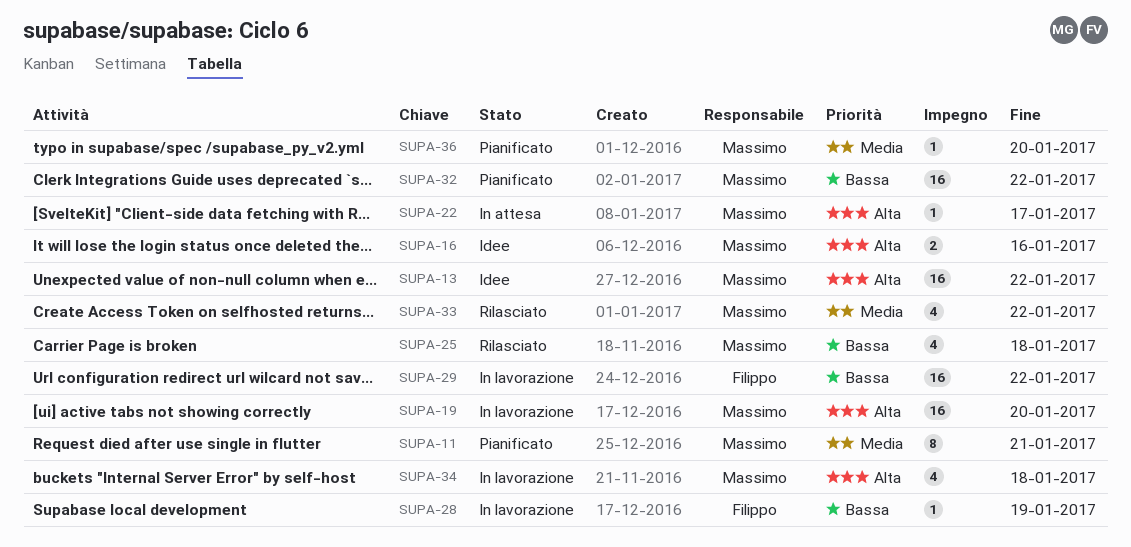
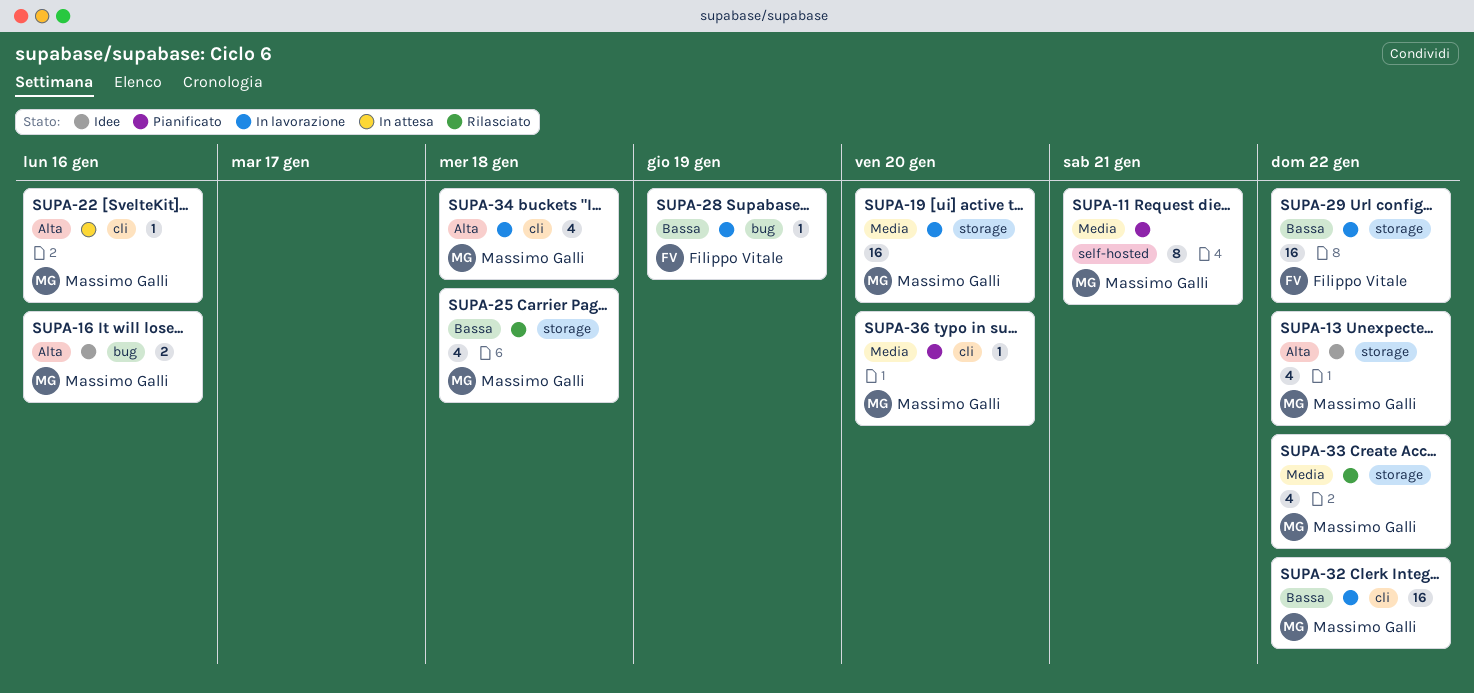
SUPA-13, estimate: 16 -> 4
SUPA-19, priority: Alta -> Media
SUPA-22, due: Jan 17 -> Jan 16
SUPA-32, status: Pianificato -> In lavorazione

